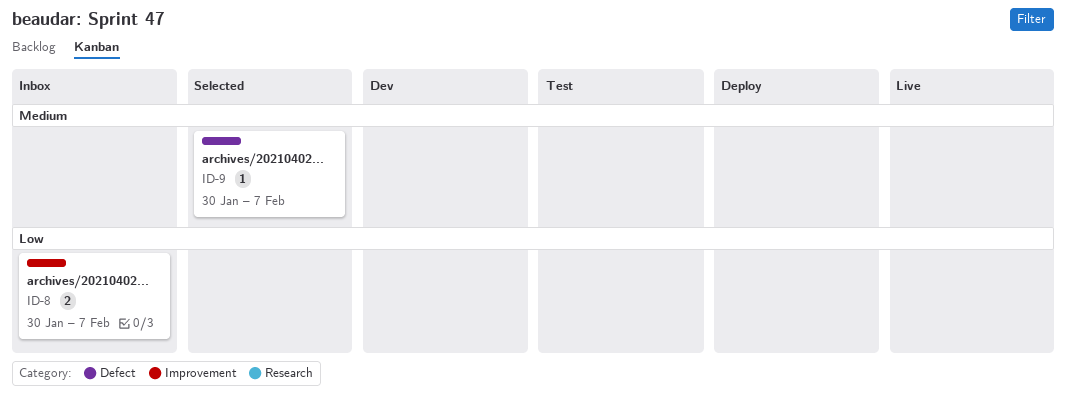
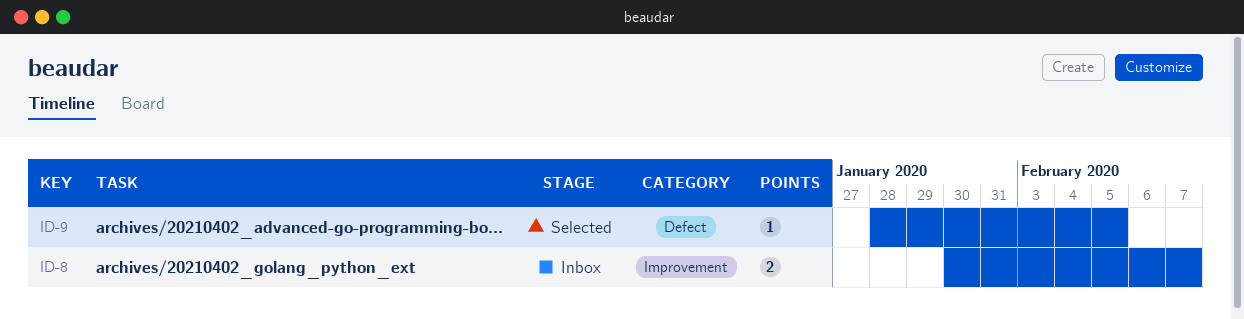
ID-9, start: Jan 30 -> Jan 28
ID-9, due: Feb 7 -> Feb 5

